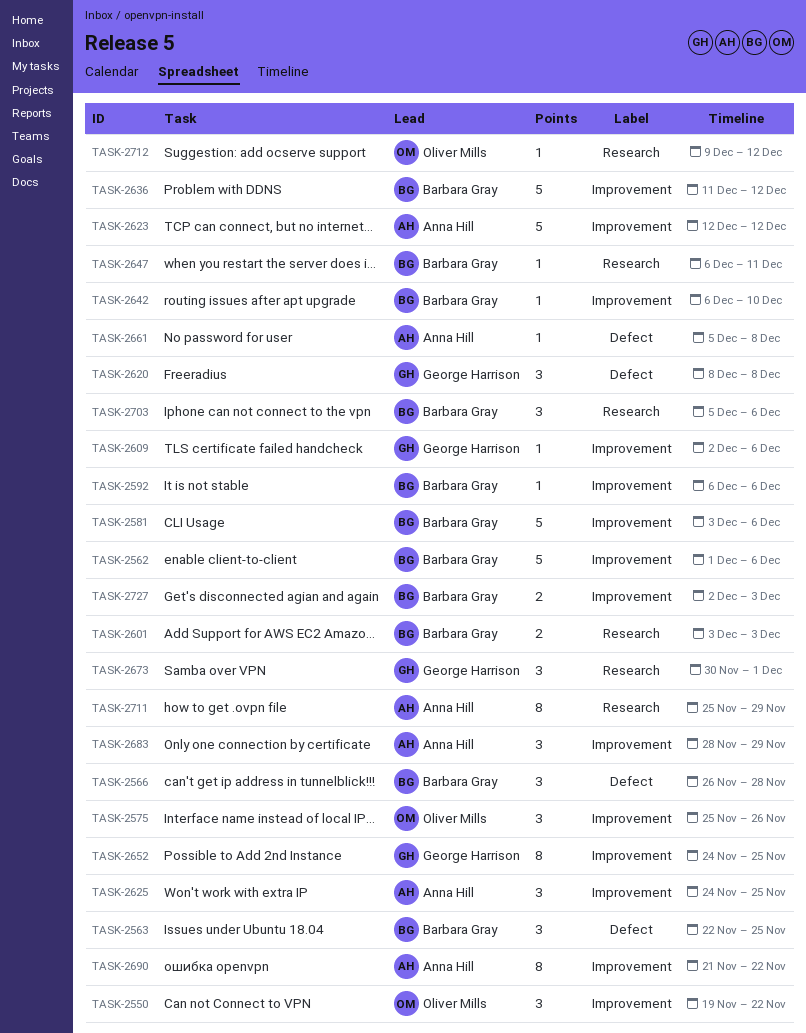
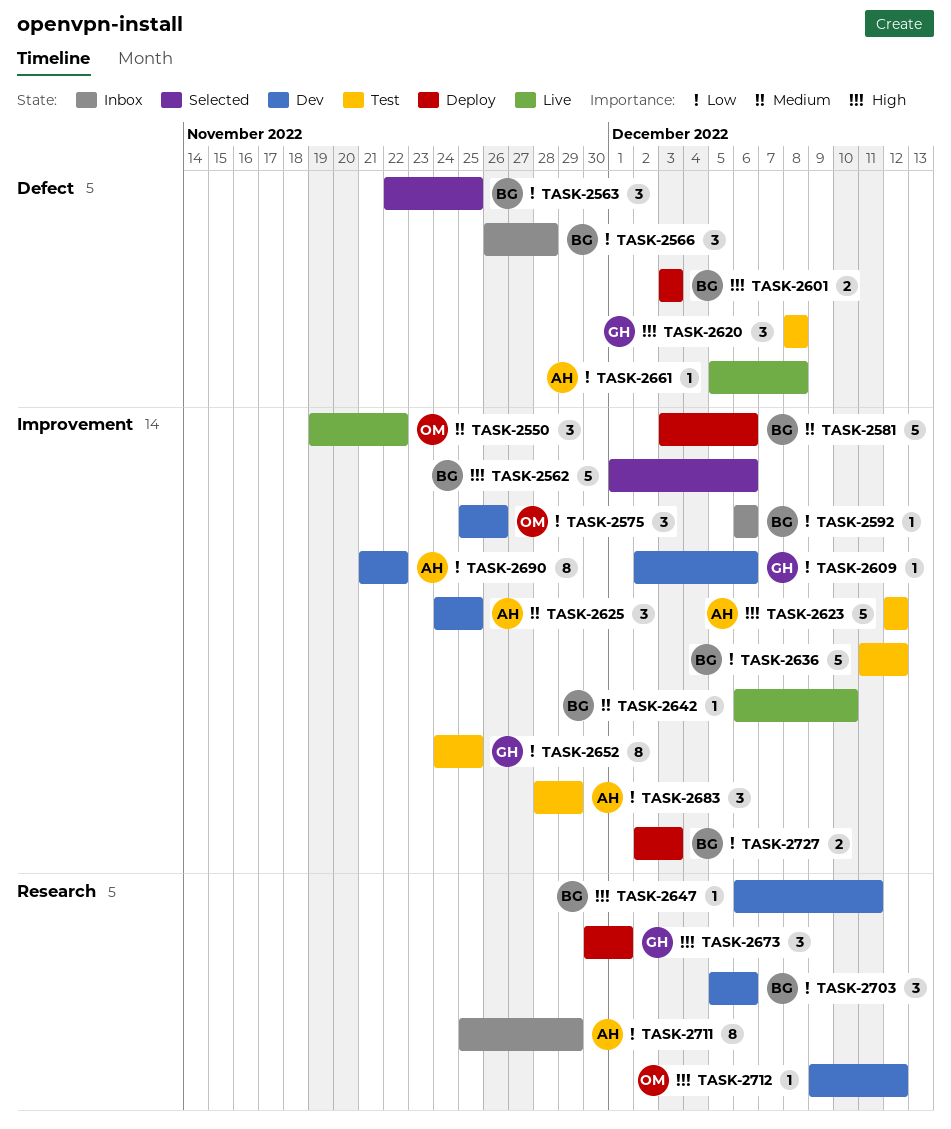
TASK-2601, label: Research -> Defect

